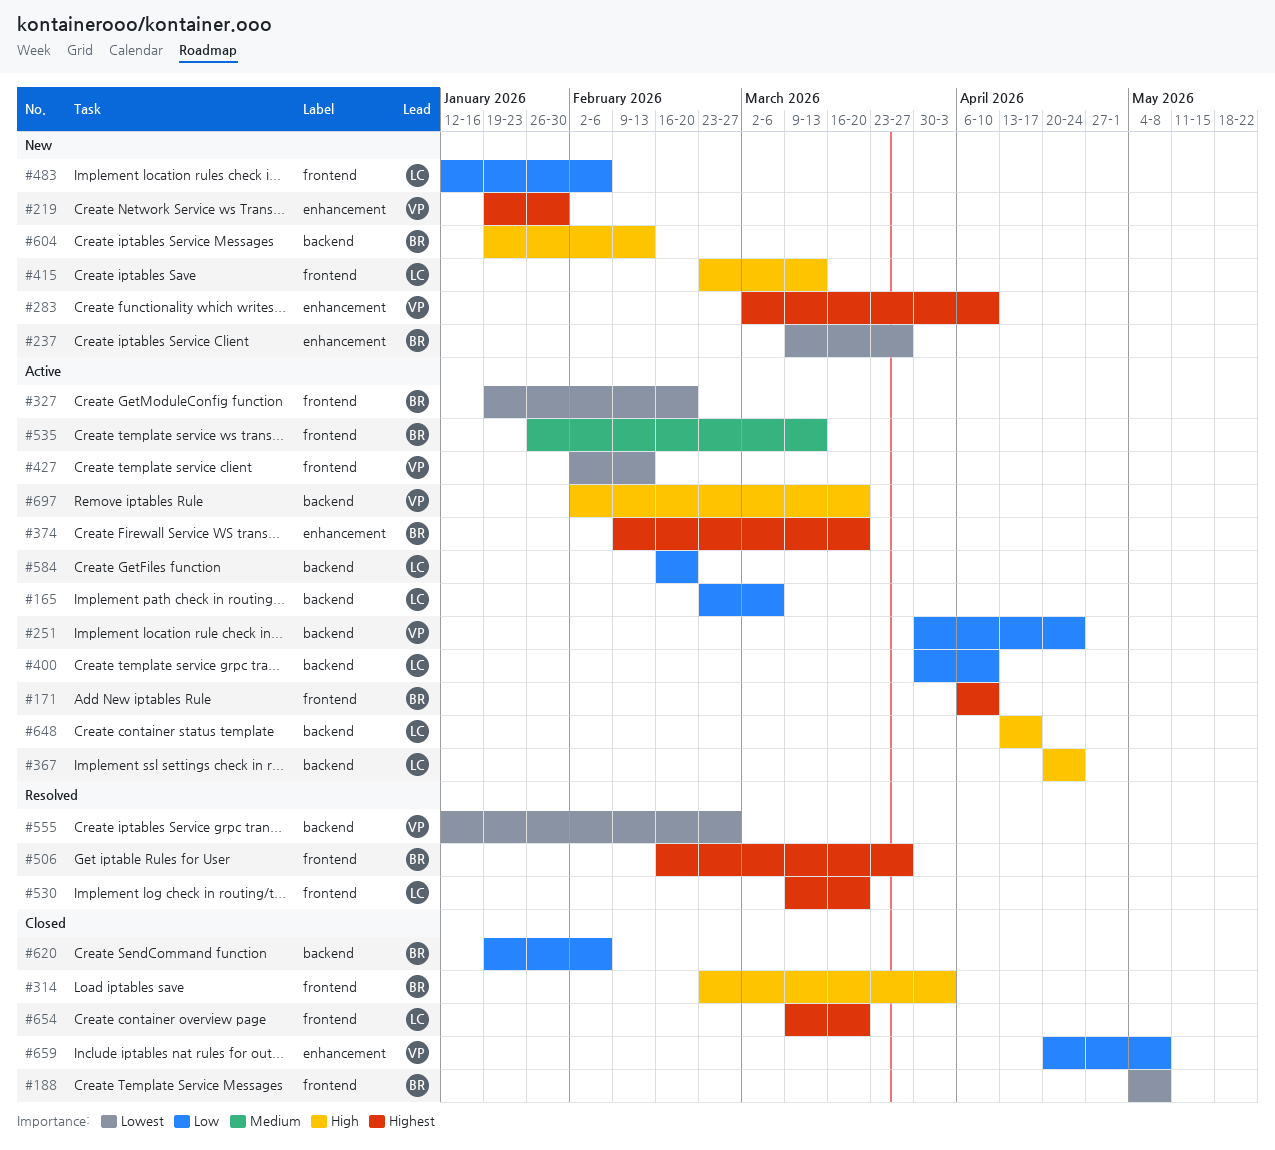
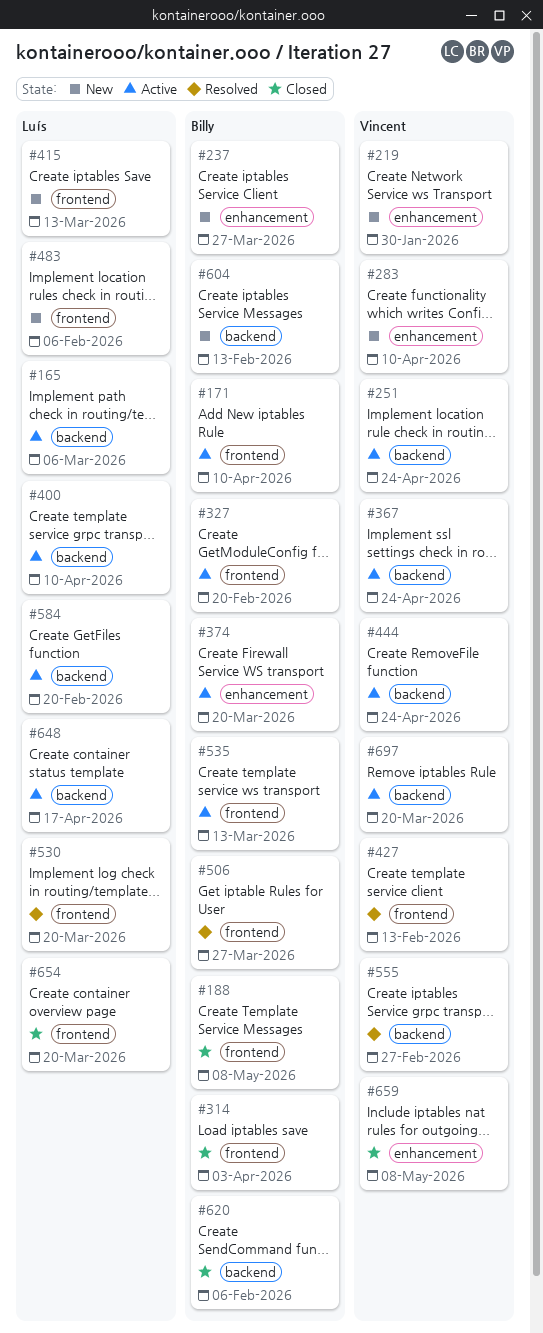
#367, owner: Luís -> Vincent
#427, status: Active -> Resolved
#444: none -> present

